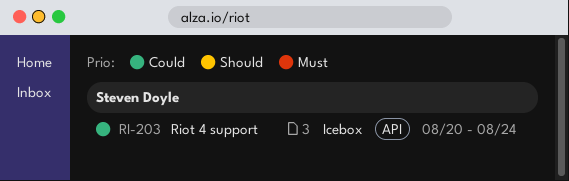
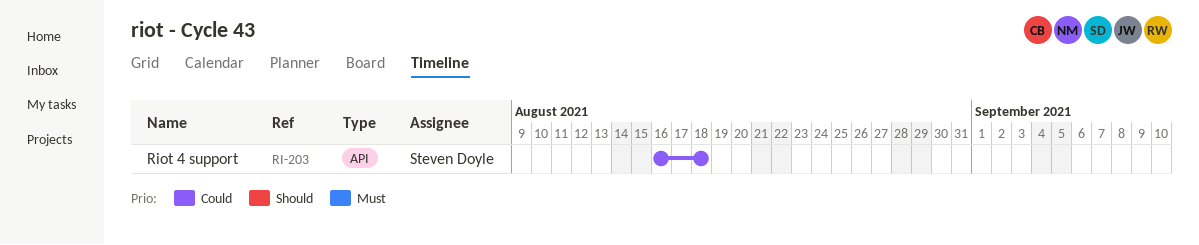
RI-203, start: Aug 20 -> Aug 16
RI-203, due: Aug 24 -> Aug 18

